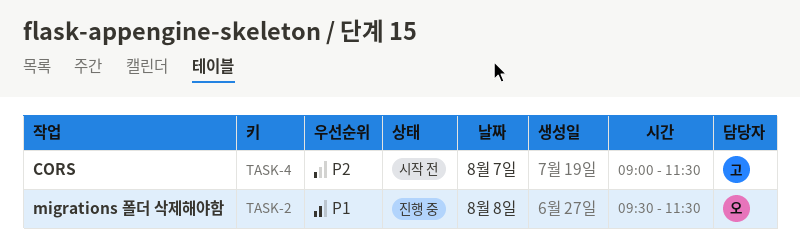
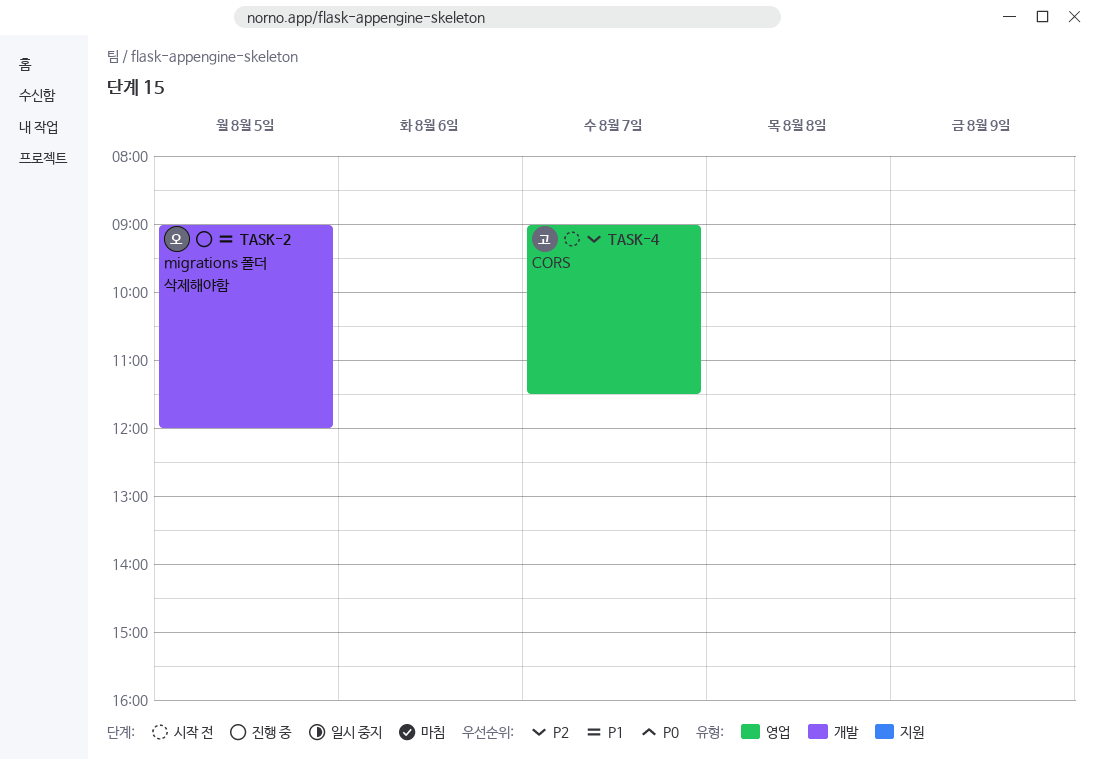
TASK-2, day: Aug 8 -> Aug 5
TASK-2, begins: 09:30 -> 09:00
TASK-2, ends: 11:30 -> 12:00

